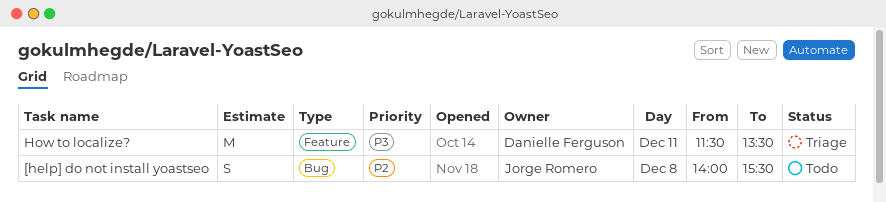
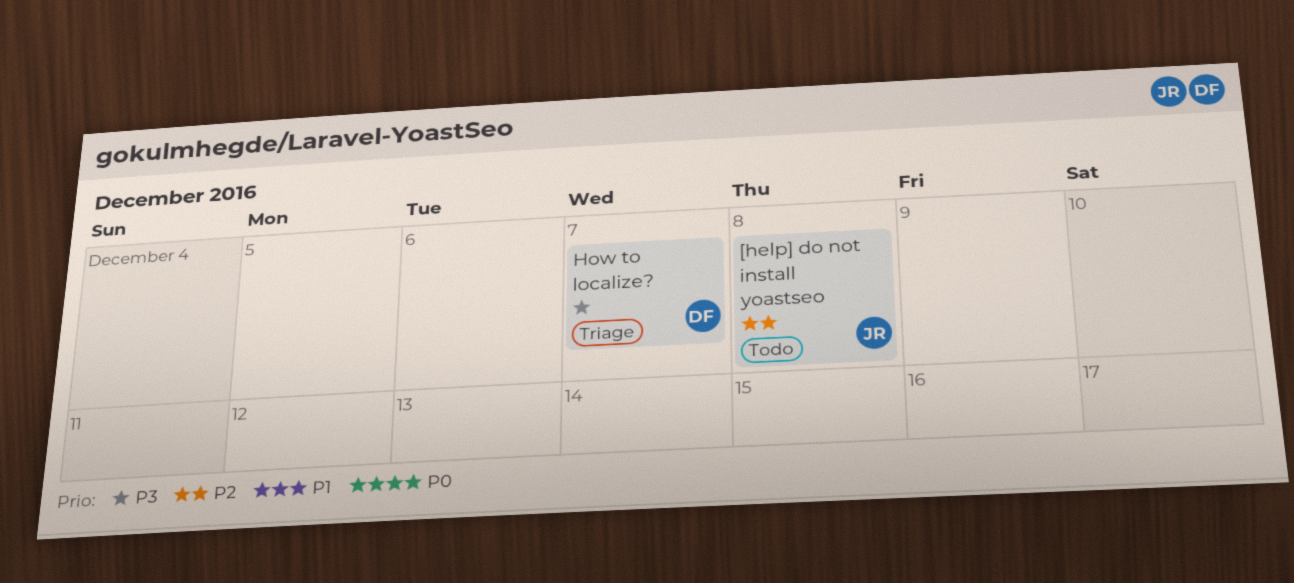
How to localize?, day: Dec 11 -> Dec 7

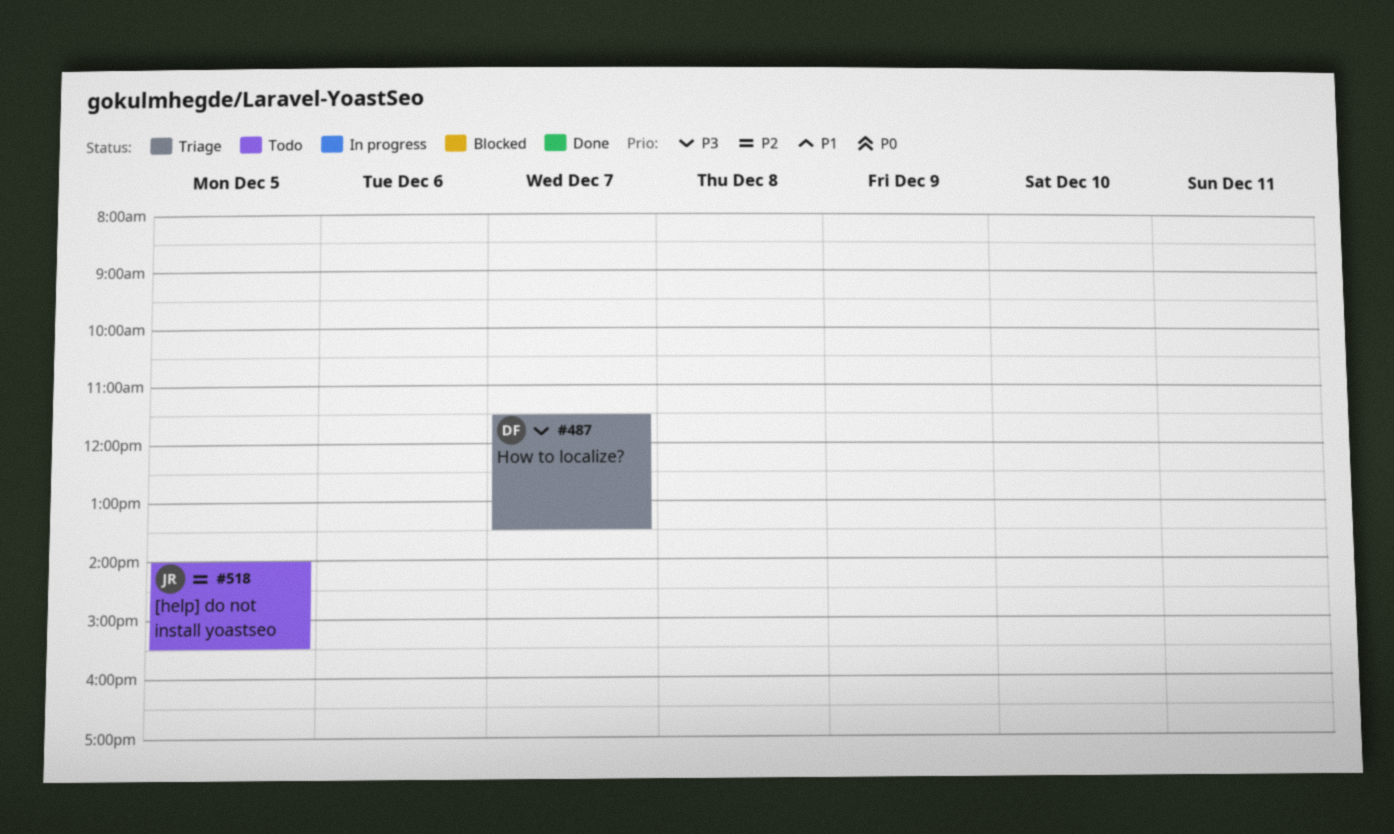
[help] do not install yoastseo, day: Dec 8 -> Dec 5

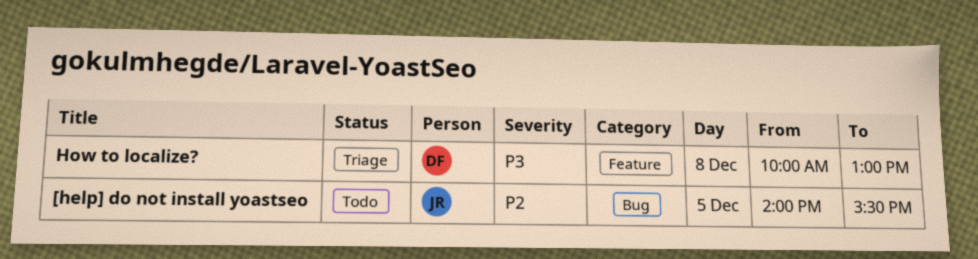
How to localize?, day: Dec 7 -> Dec 8
How to localize?, begins: 11:30 -> 10:00
How to localize?, ends: 13:30 -> 13:00

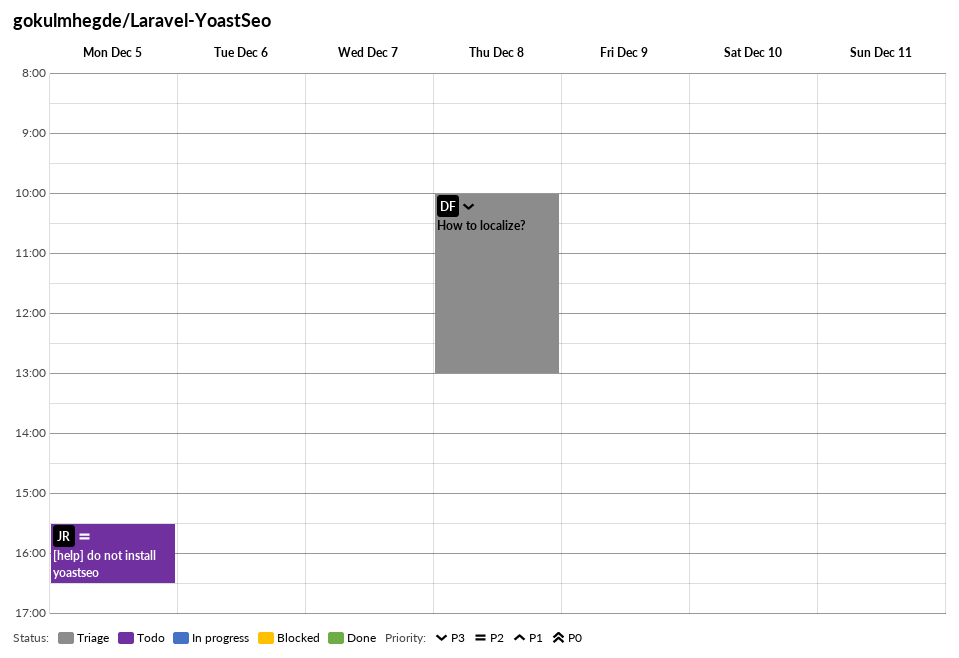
[help] do not install yoastseo, begins: 14:00 -> 15:30
[help] do not install yoastseo, ends: 15:30 -> 16:30

